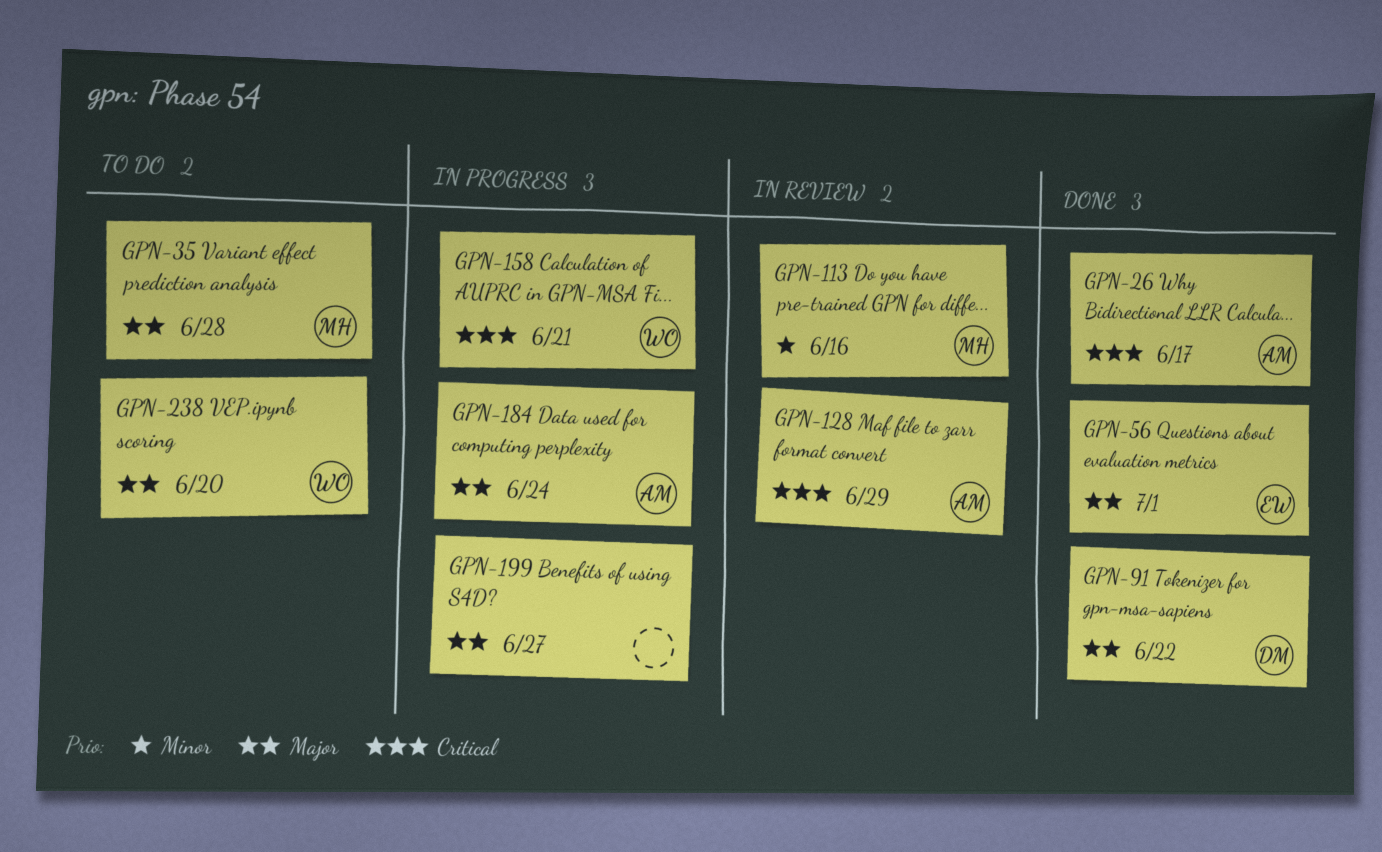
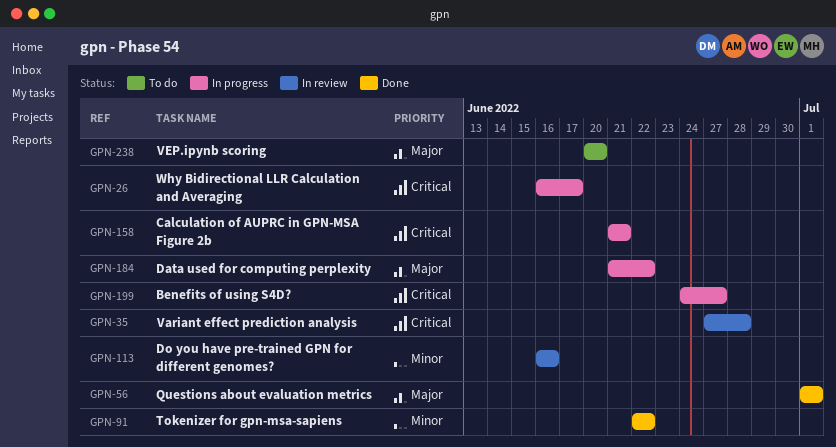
GPN-26, status: Done -> In progress
GPN-35, status: To do -> In review
GPN-35, priority: Major -> Critical
GPN-91, priority: Major -> Minor
GPN-128: present -> none
GPN-184, due: Jun 24 -> Jun 22
GPN-199, priority: Major -> Critical

